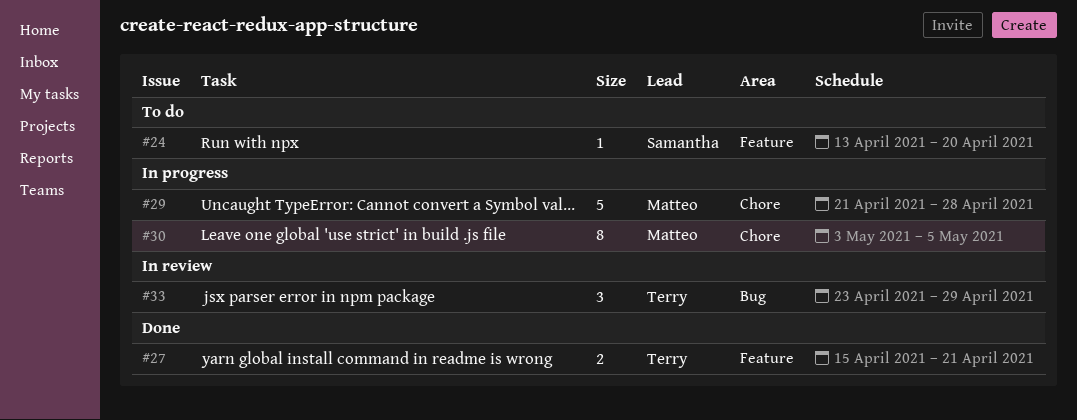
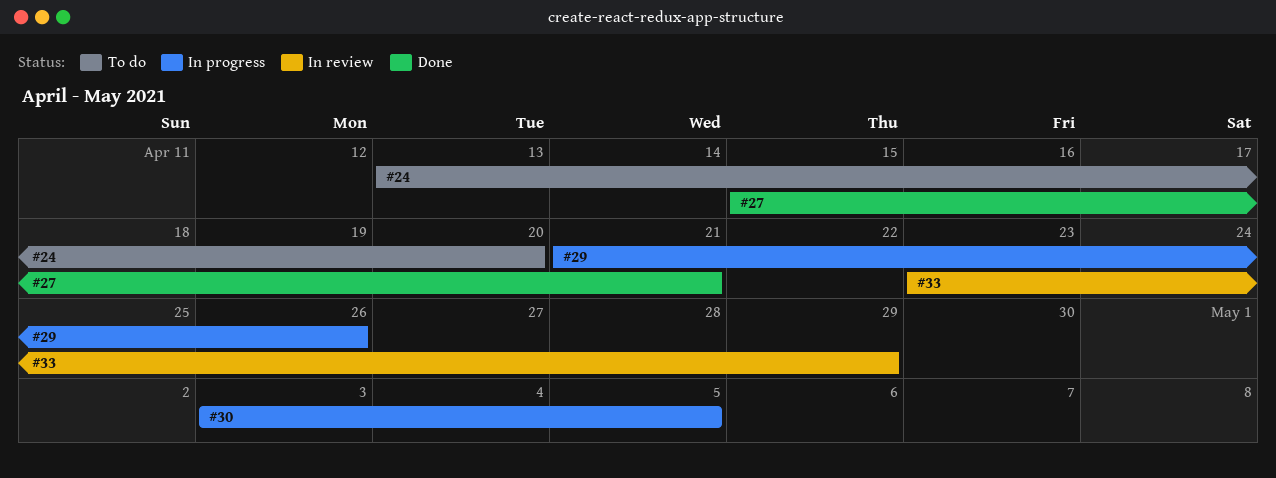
#29, due: Apr 28 -> Apr 26

